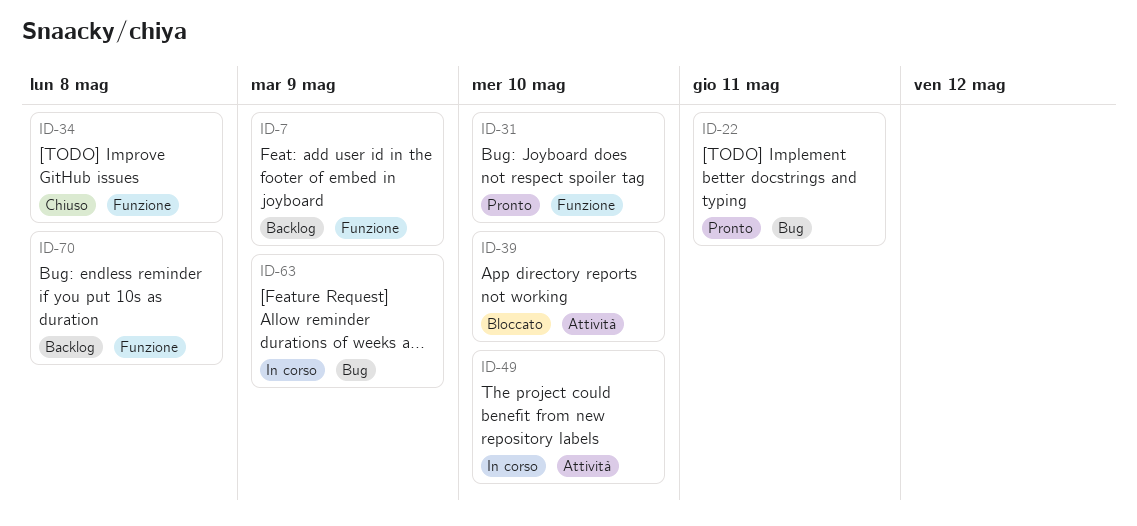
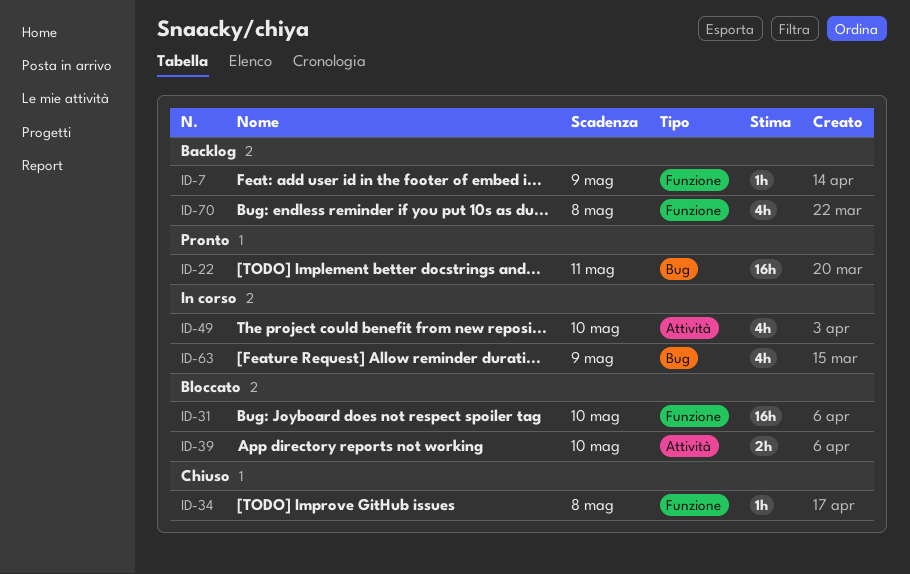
ID-31, status: Pronto -> Bloccato

